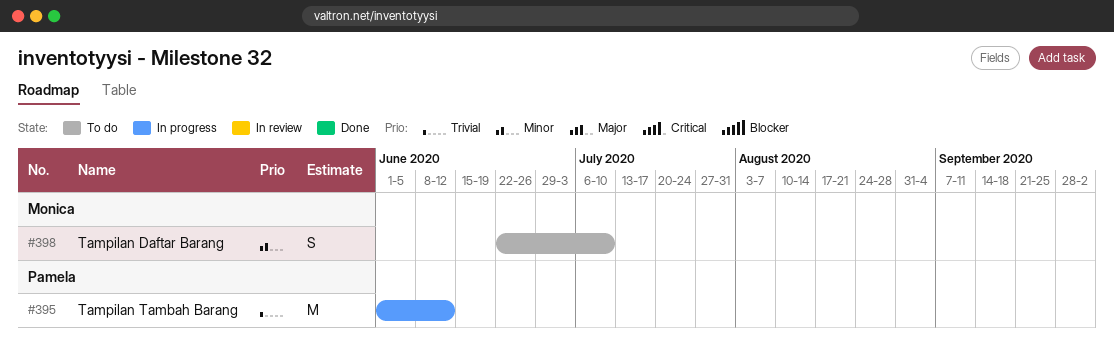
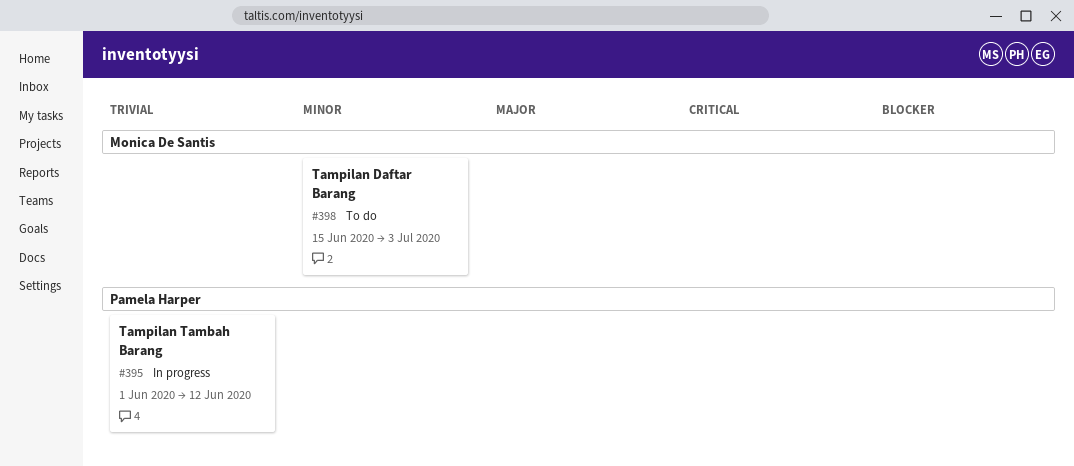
#398, start: Jun 22 -> Jun 15
#398, due: Jul 10 -> Jul 3

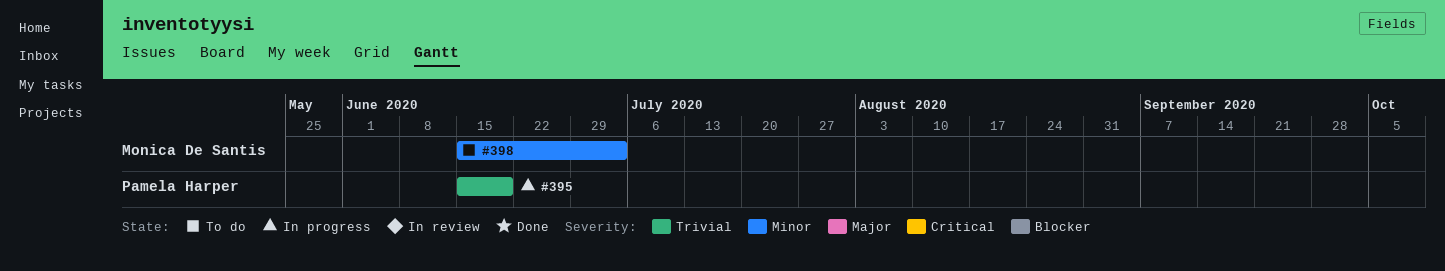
#395, start: Jun 1 -> Jun 15
#395, due: Jun 12 -> Jun 19

